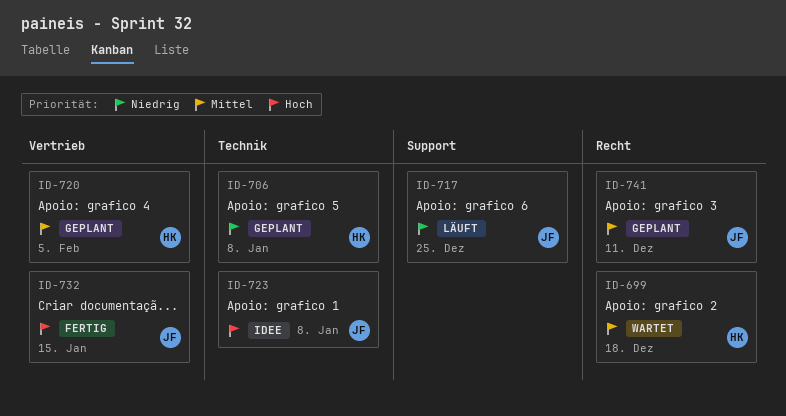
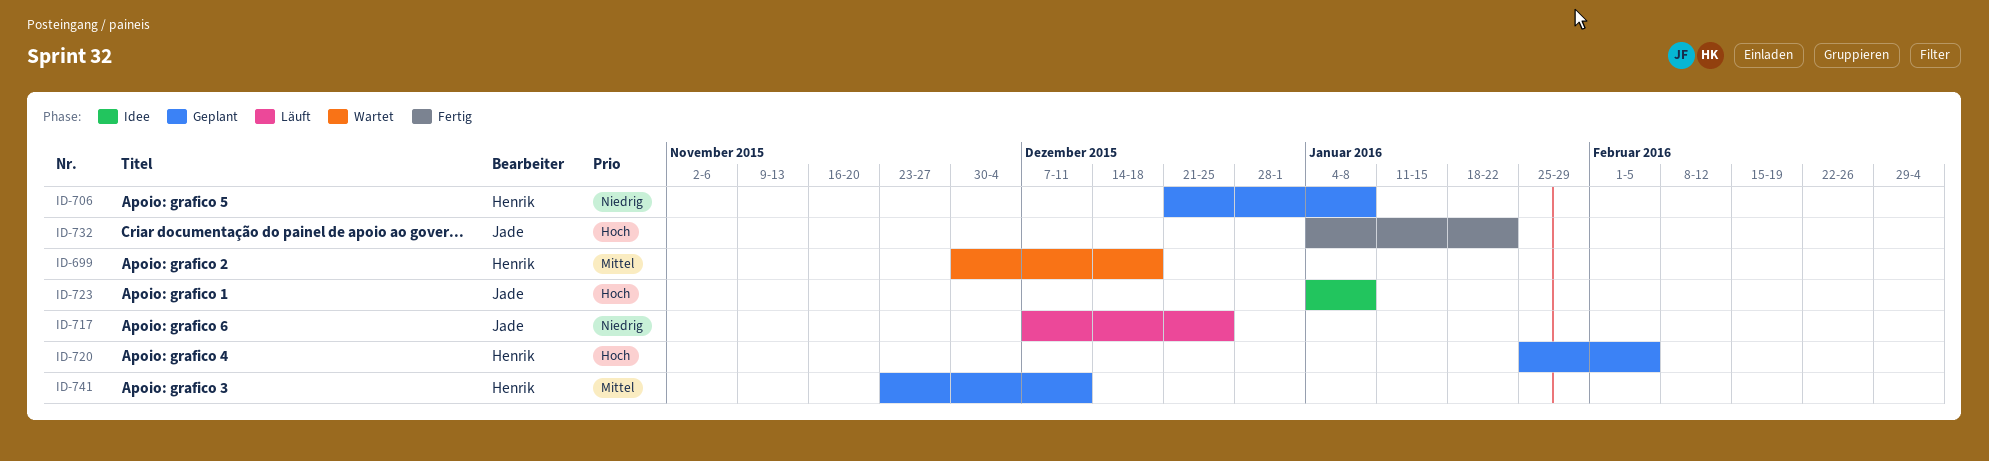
ID-720, priority: Mittel -> Hoch
ID-732, due: Jan 15 -> Jan 22
ID-741, owner: Jade -> Henrik

